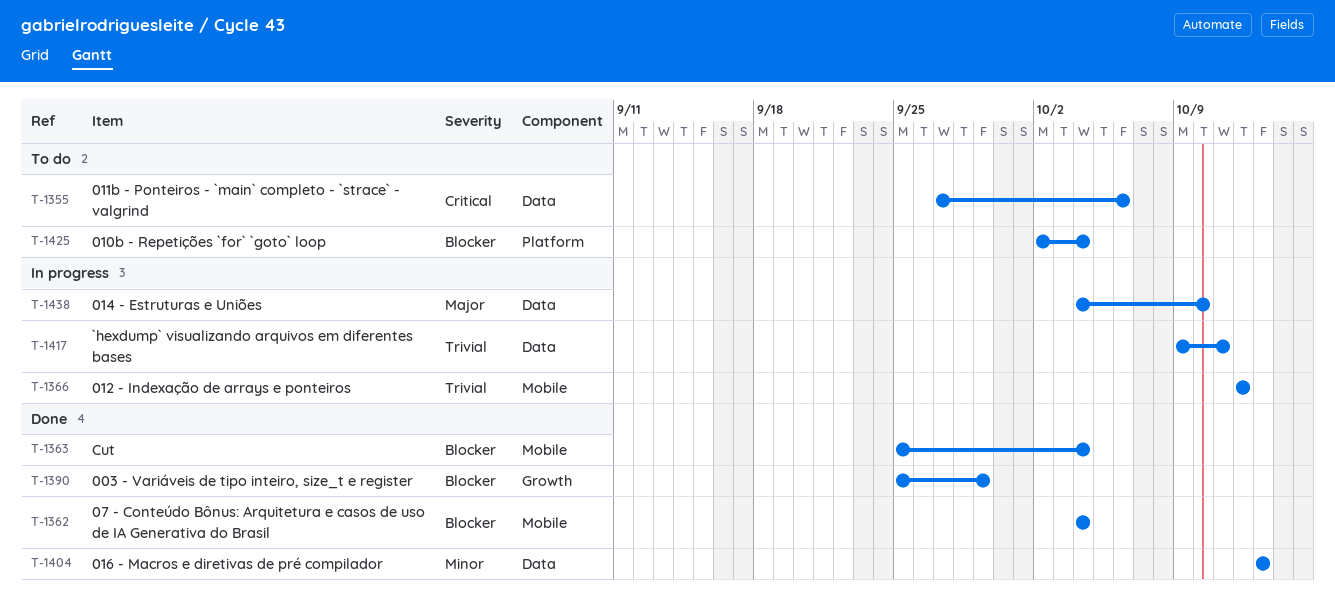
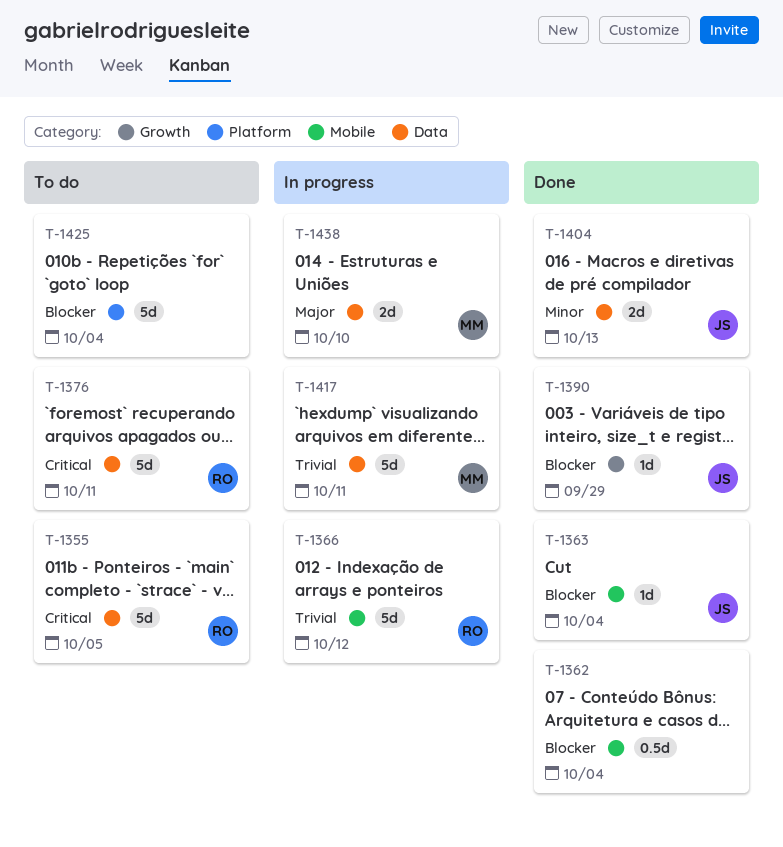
T-1355, due: Oct 6 -> Oct 5
T-1376: none -> present

